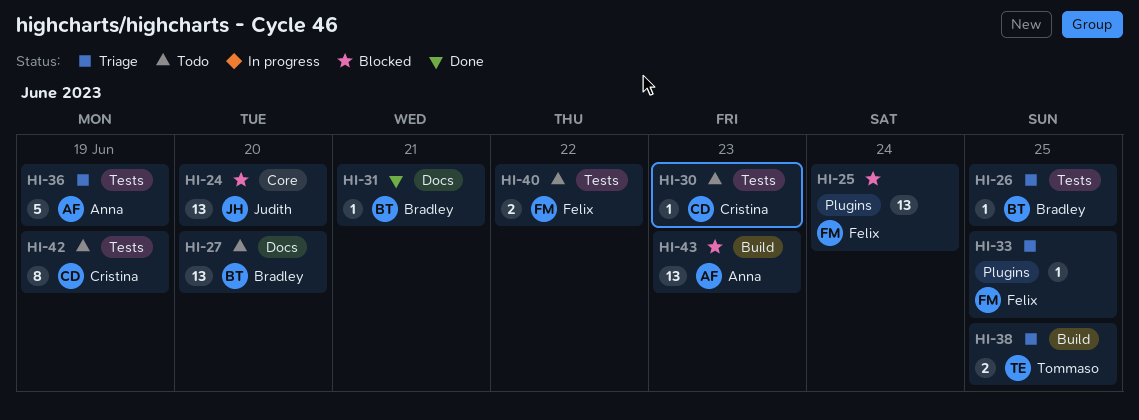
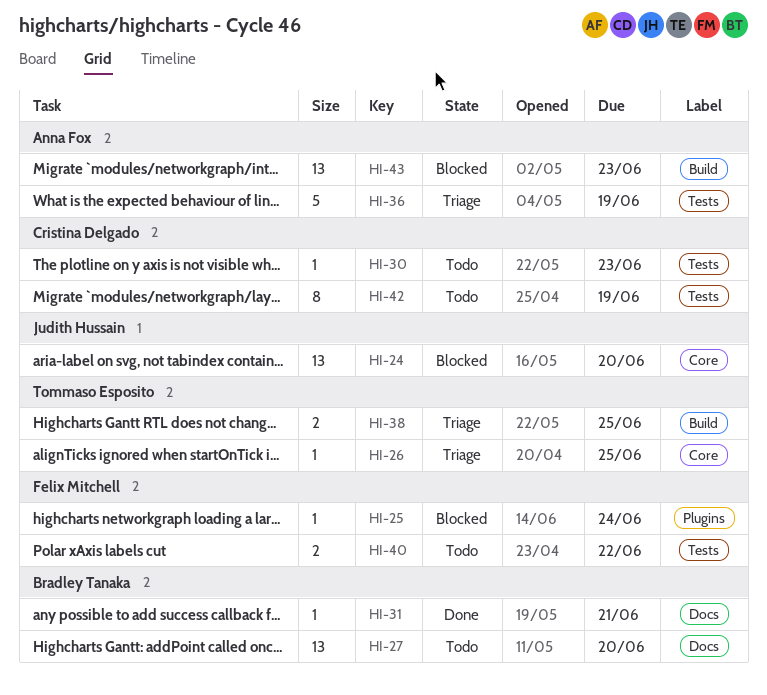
HI-25, estimate: 13 -> 1
HI-26, owner: Bradley Tanaka -> Tommaso Esposito
HI-26, label: Tests -> Core
HI-33: present -> none

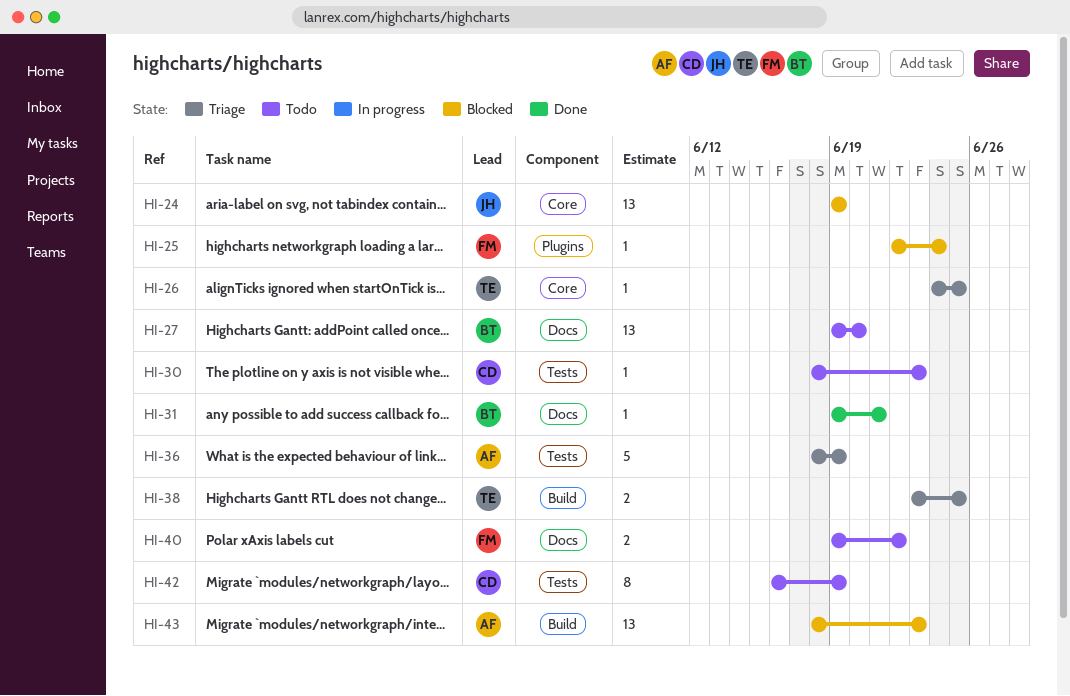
HI-24, due: Jun 20 -> Jun 19
HI-40, label: Tests -> Docs

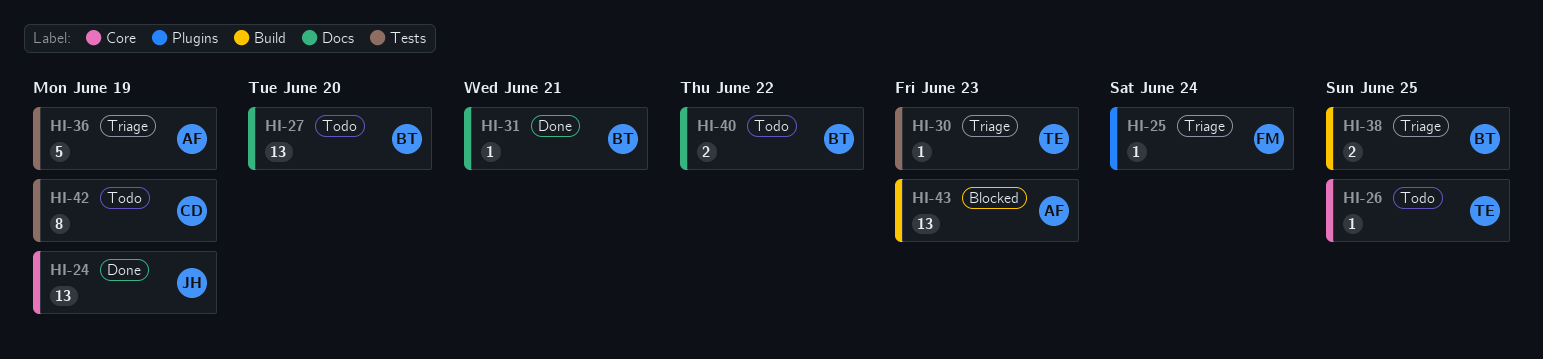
HI-24, status: Blocked -> Done
HI-25, status: Blocked -> Triage
HI-26, status: Triage -> Todo
HI-30, status: Todo -> Triage
HI-30, owner: CD -> TE
HI-38, owner: TE -> BT
HI-40, owner: FM -> BT

